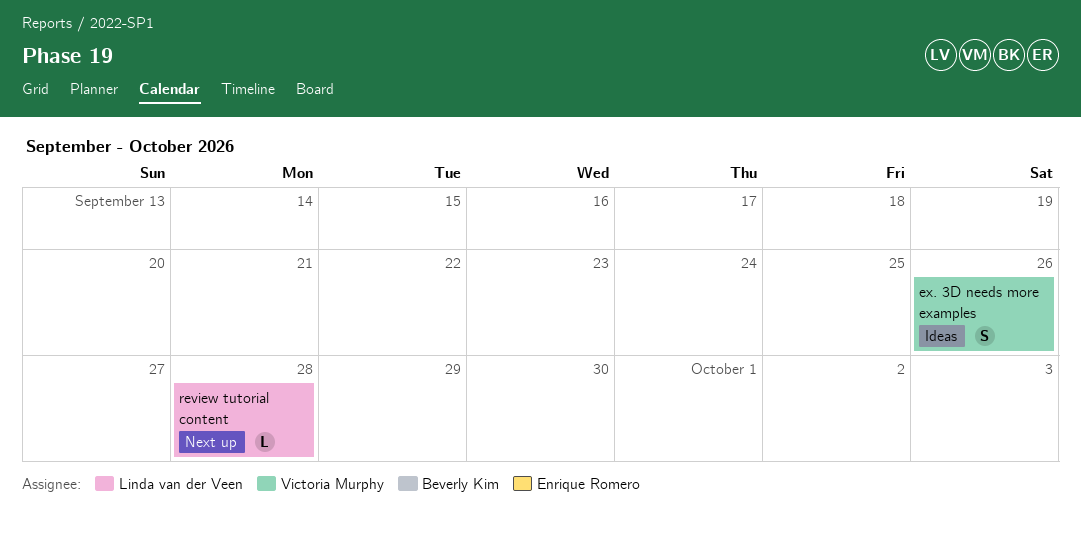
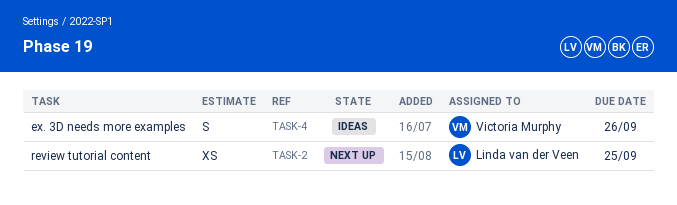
review tutorial content, estimate: L -> XS
review tutorial content, due: Sep 28 -> Sep 25

